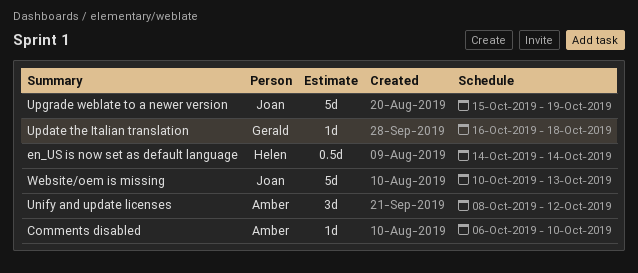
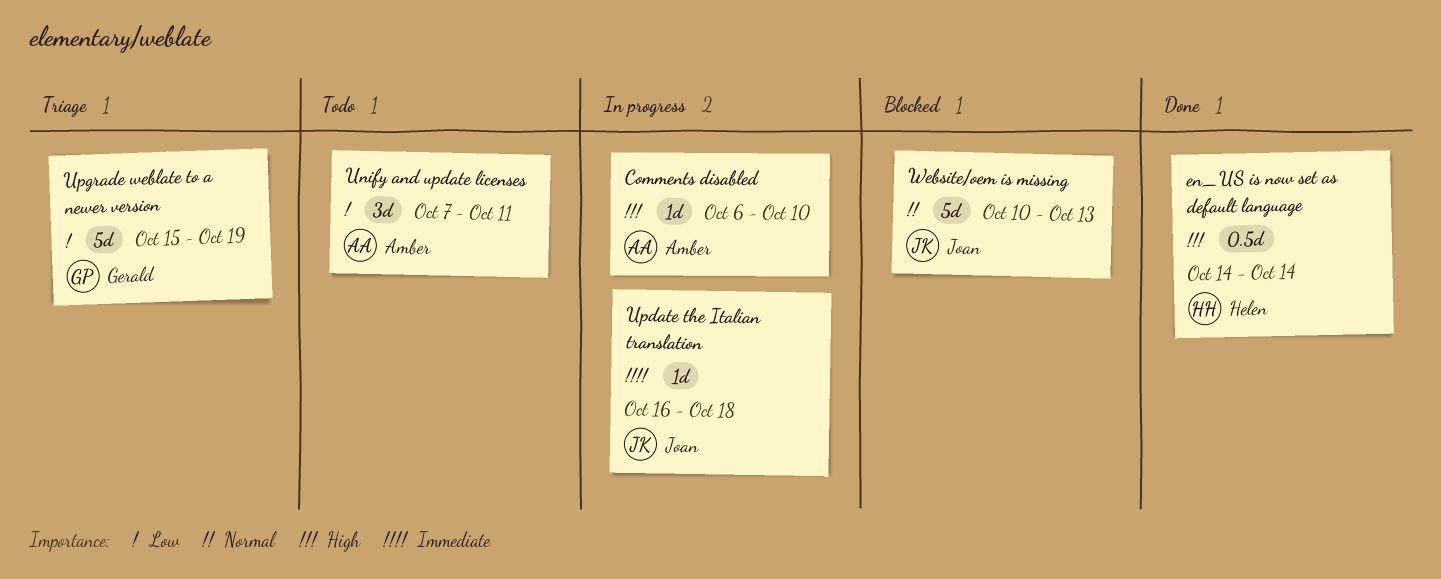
Unify and update licenses, start: Oct 8 -> Oct 7
Unify and update licenses, due: Oct 12 -> Oct 11
Update the Italian translation, owner: Gerald -> Joan
Upgrade weblate to a newer version, owner: Joan -> Gerald

